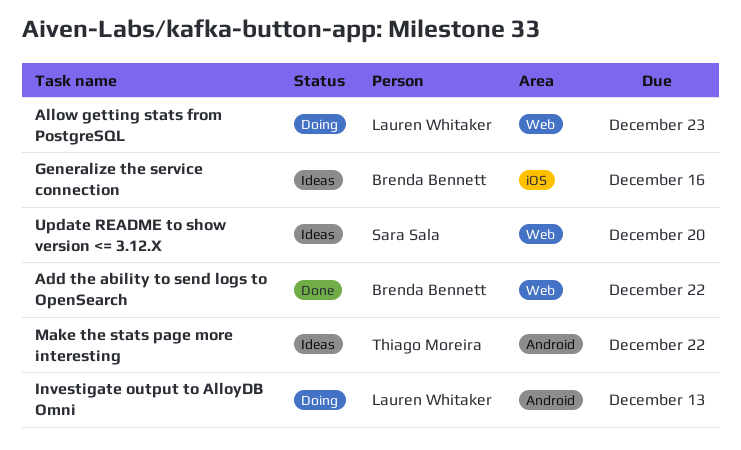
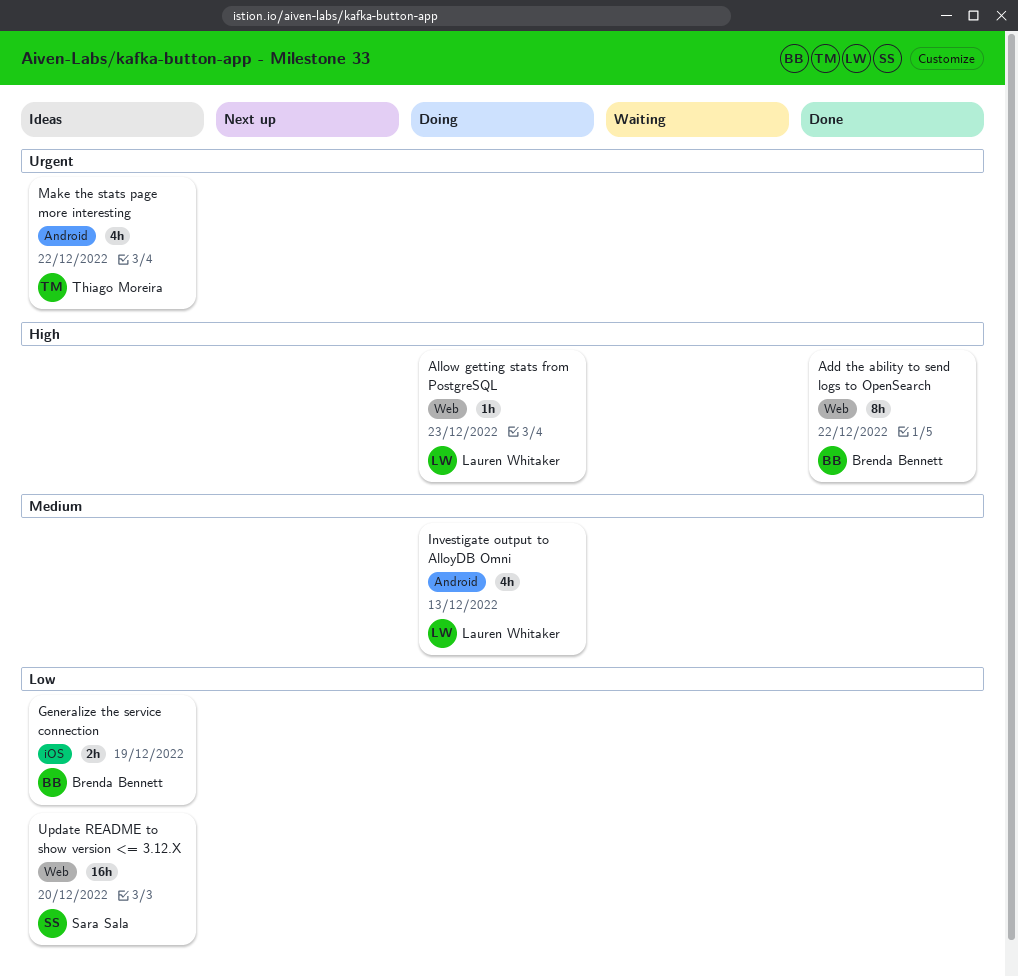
Generalize the service connection, due: Dec 16 -> Dec 19

